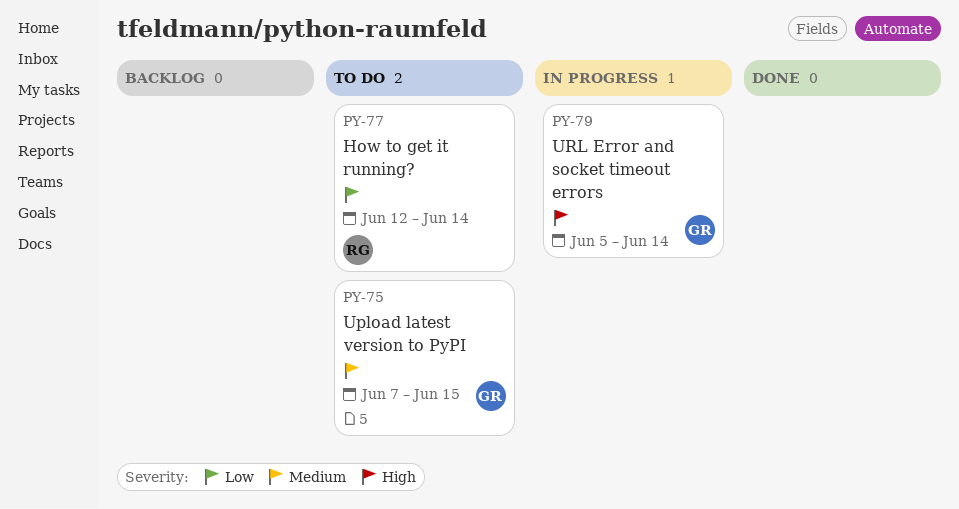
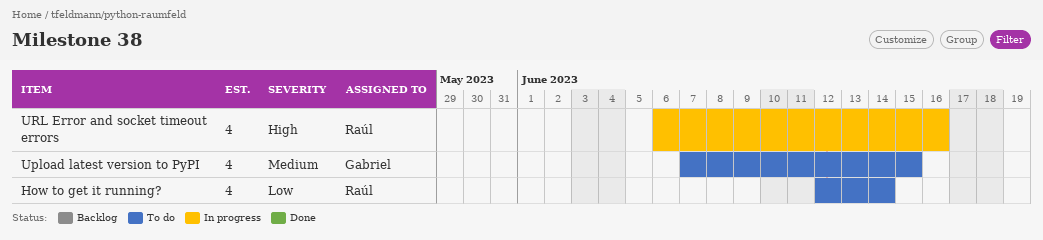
URL Error and socket timeout errors, owner: Gabriel -> Raúl
URL Error and socket timeout errors, start: Jun 5 -> Jun 6
URL Error and socket timeout errors, due: Jun 14 -> Jun 16

